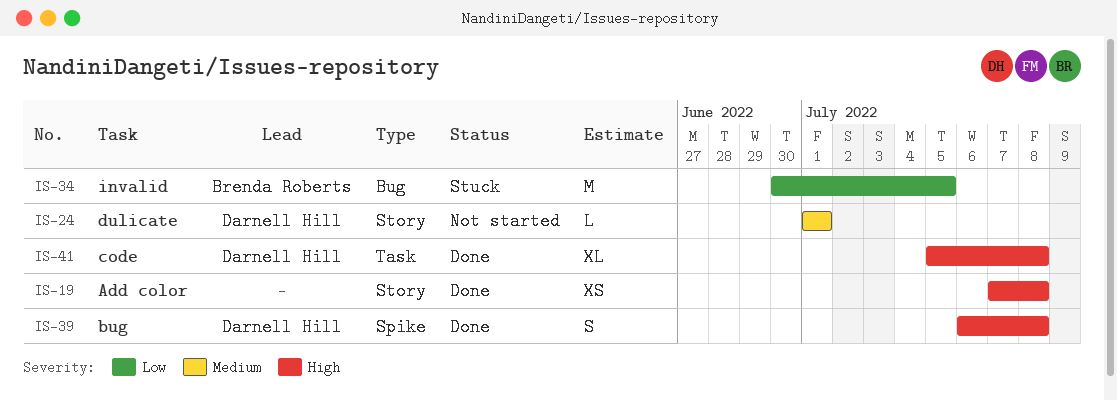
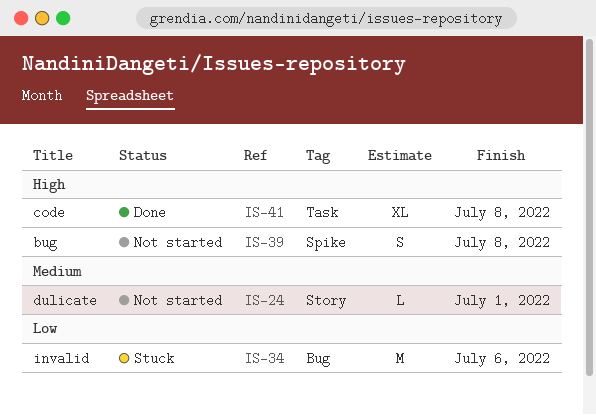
IS-19: present -> none
IS-34, due: Jul 5 -> Jul 6
IS-39, status: Done -> Not started

